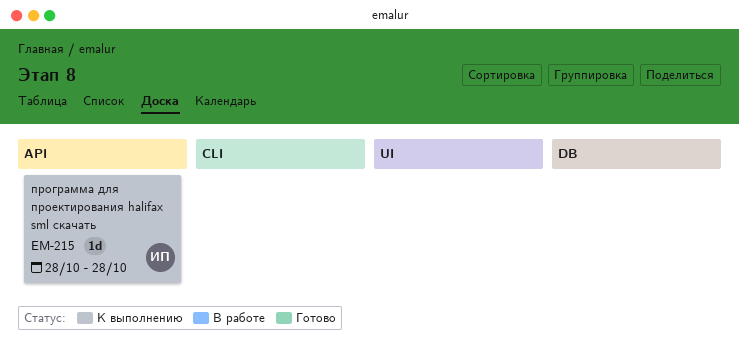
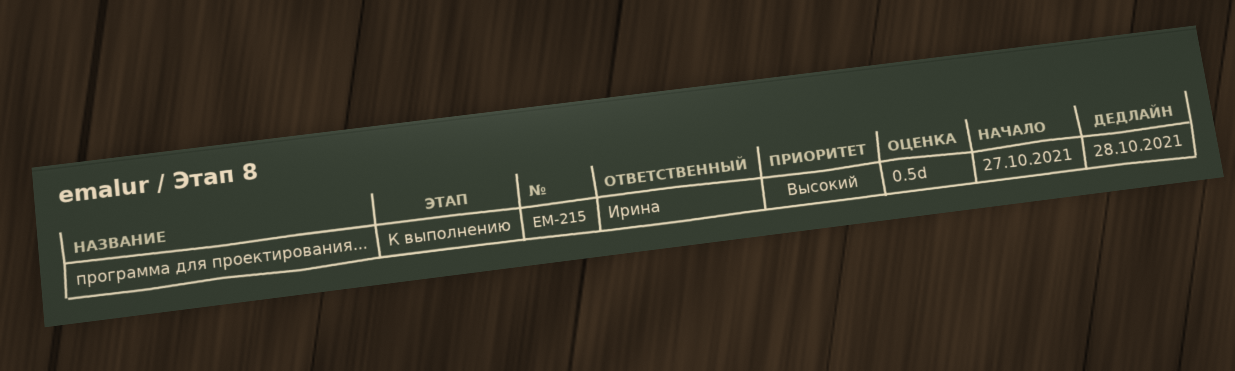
EM-215, estimate: 1d -> 0.5d
EM-215, start: Oct 28 -> Oct 27

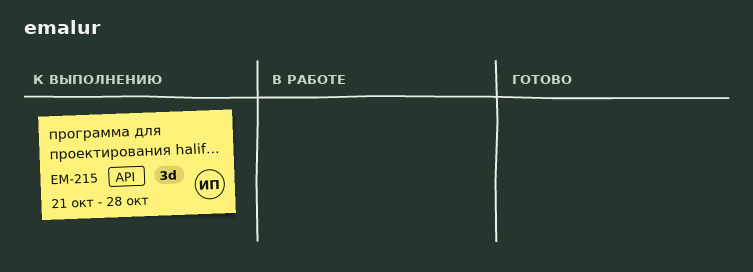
EM-215, estimate: 0.5d -> 3d
EM-215, start: Oct 27 -> Oct 21

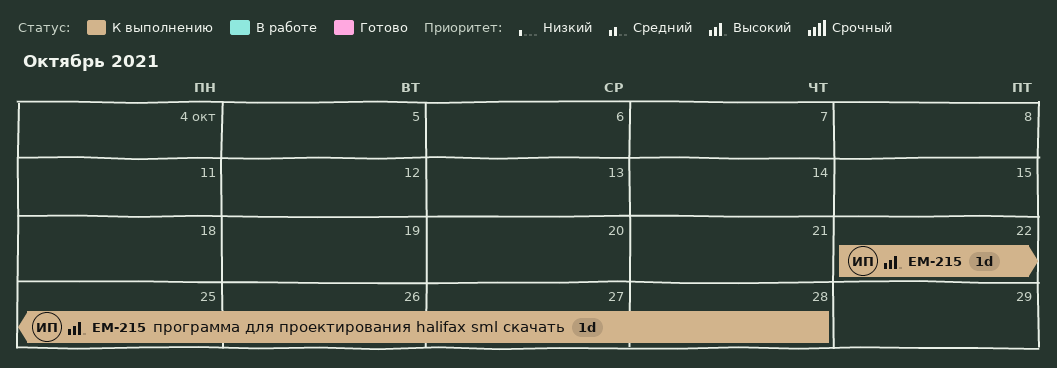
EM-215, estimate: 3d -> 1d
EM-215, start: Oct 21 -> Oct 22

